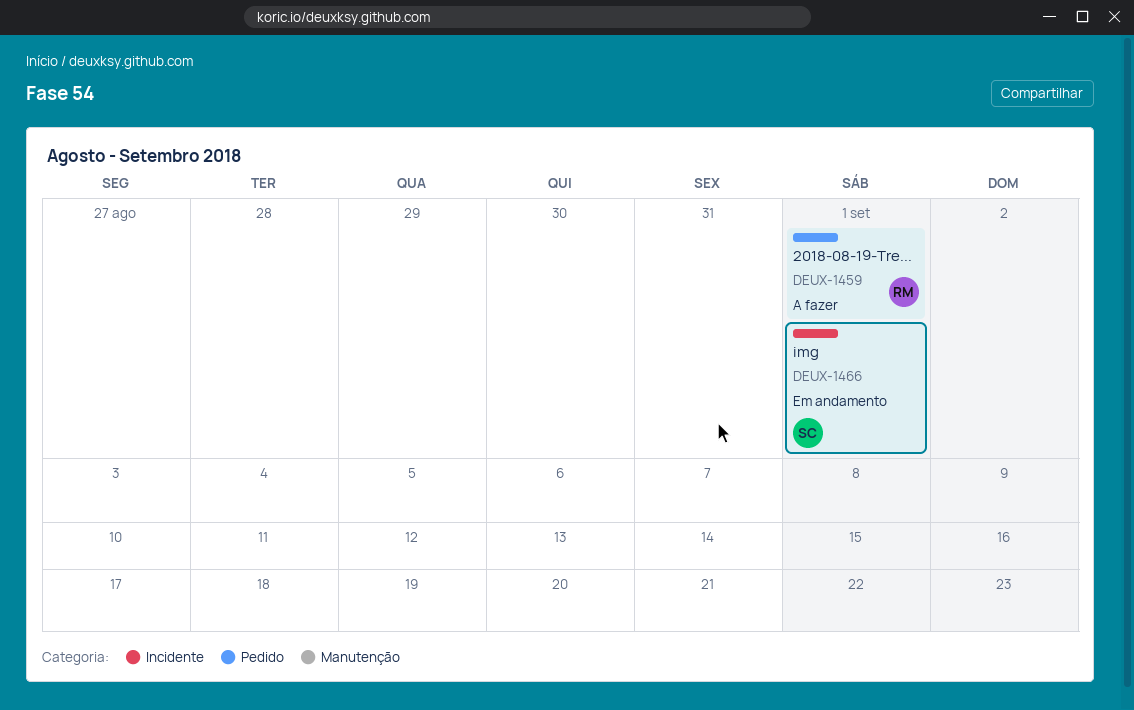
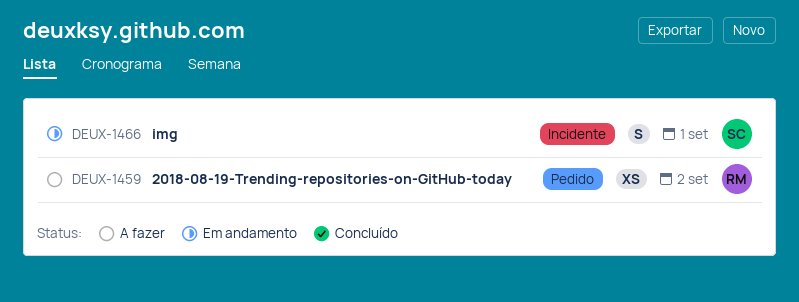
DEUX-1459, due: Sep 1 -> Sep 2

